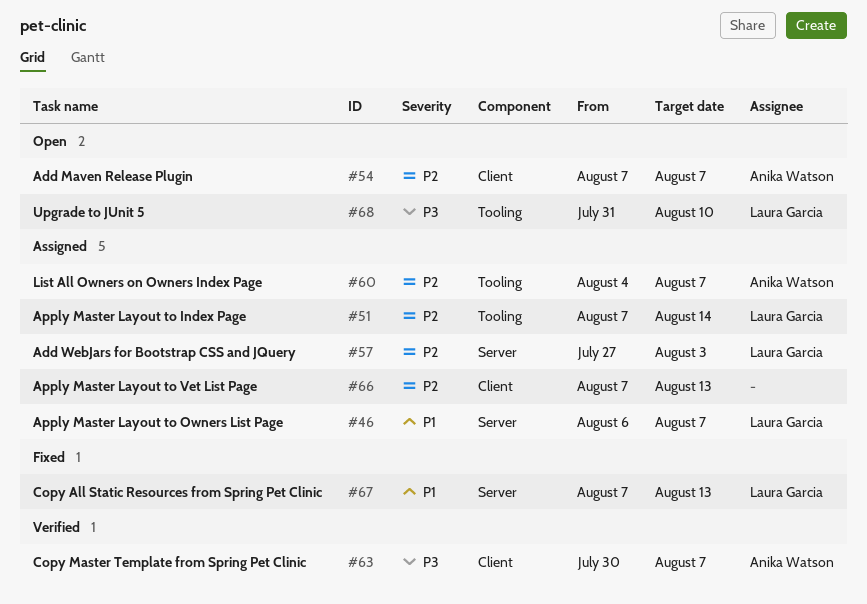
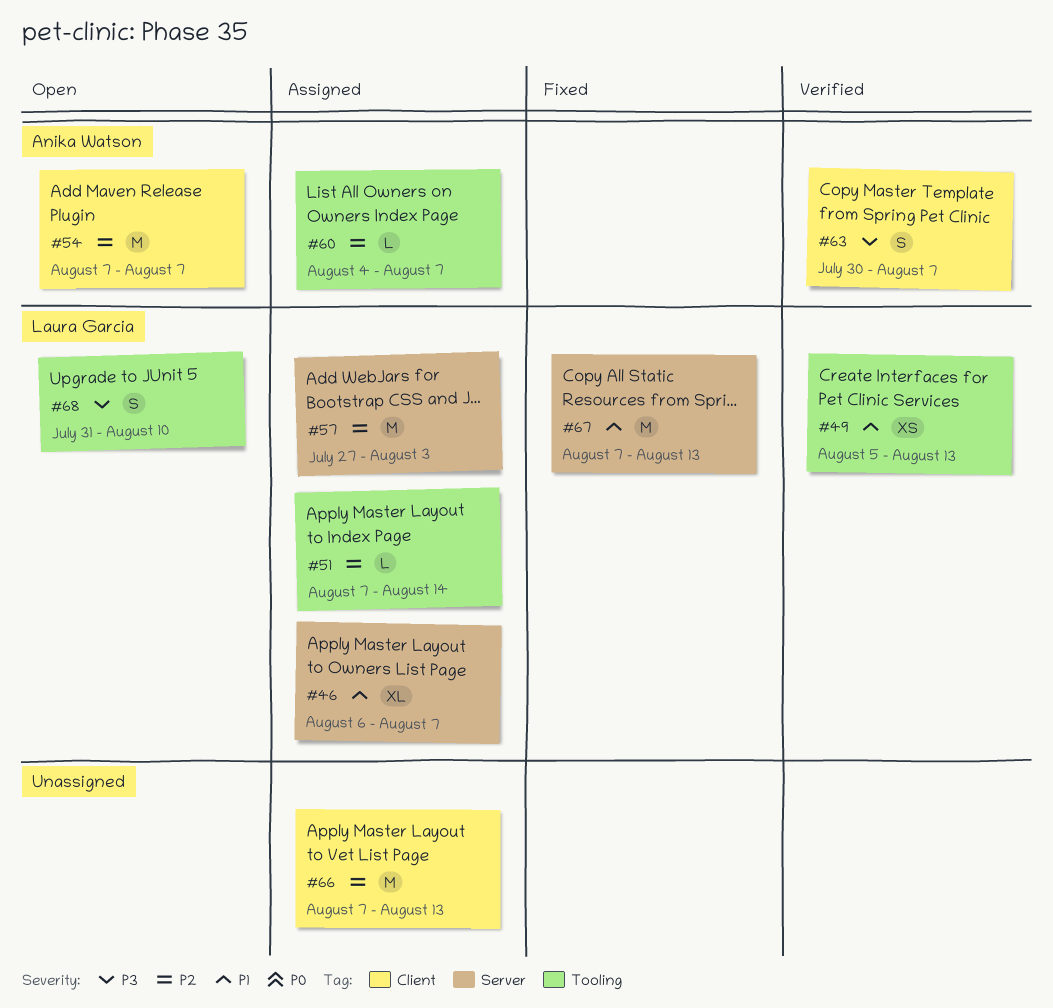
#49: none -> present

